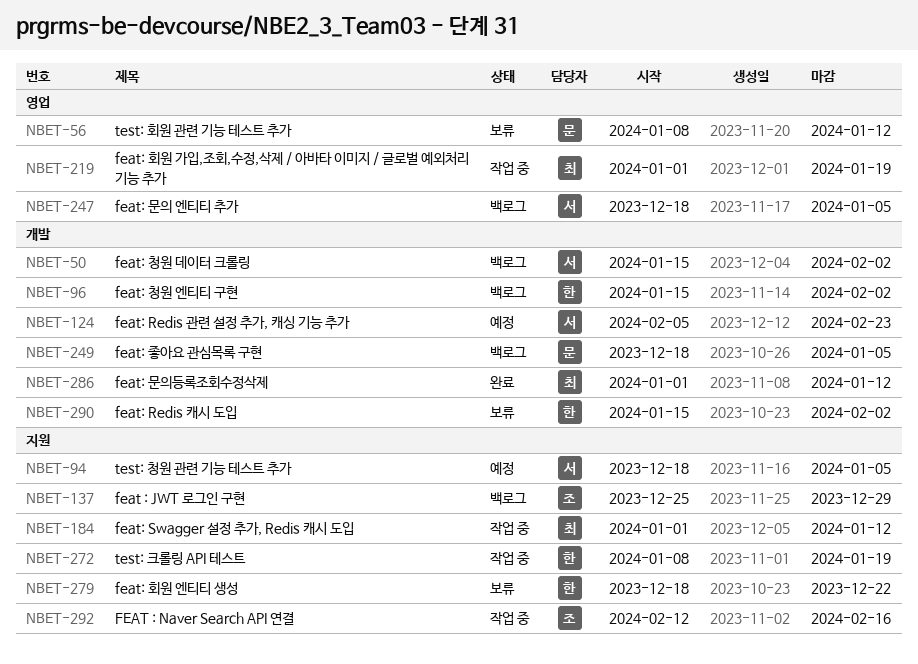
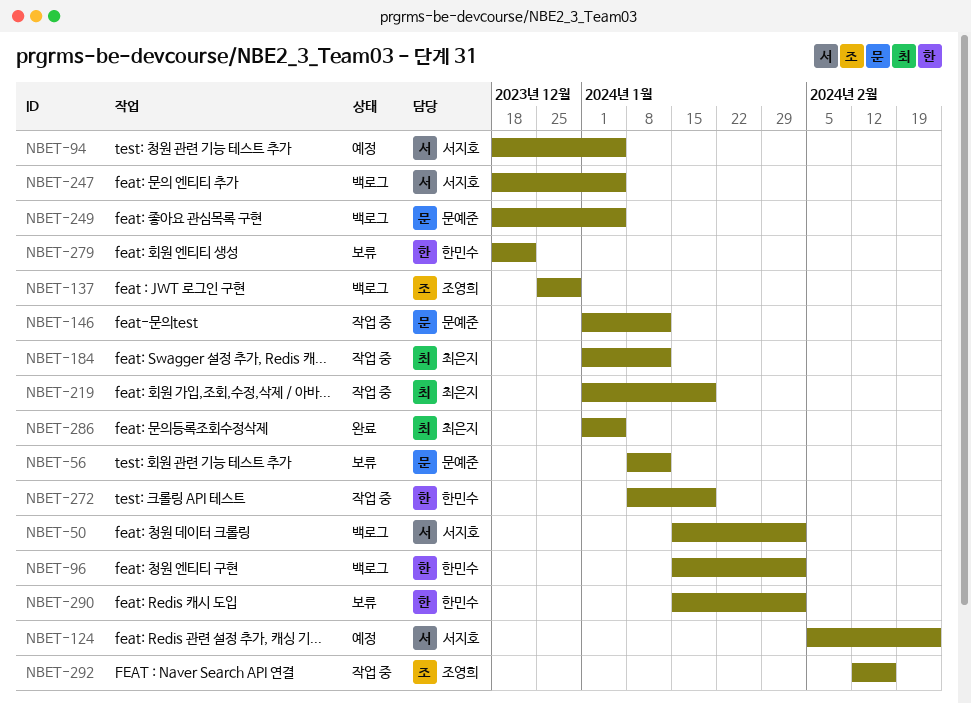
NBET-146: none -> present
NBET-286, due: Jan 12 -> Jan 5

